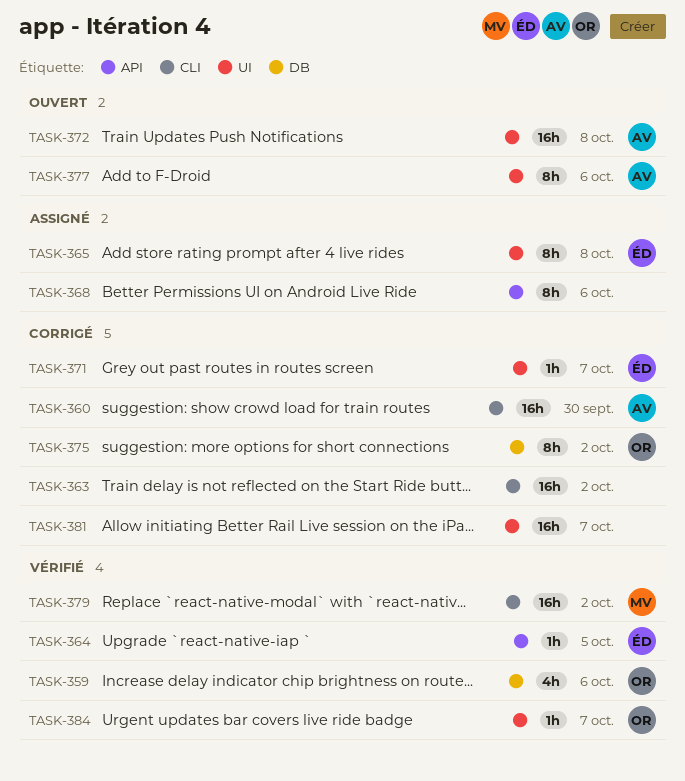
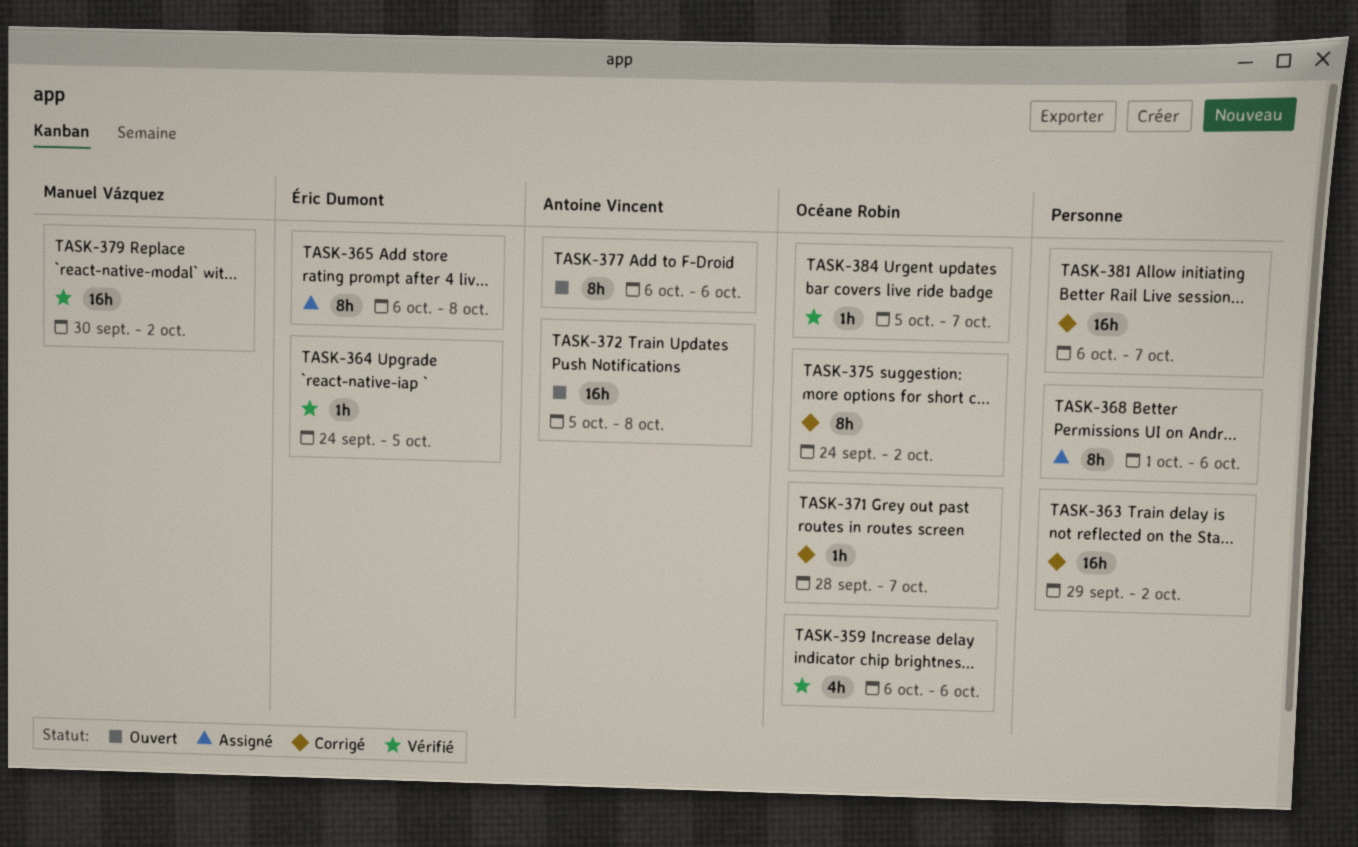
TASK-360: present -> none
TASK-371, owner: Éric Dumont -> Océane Robin

